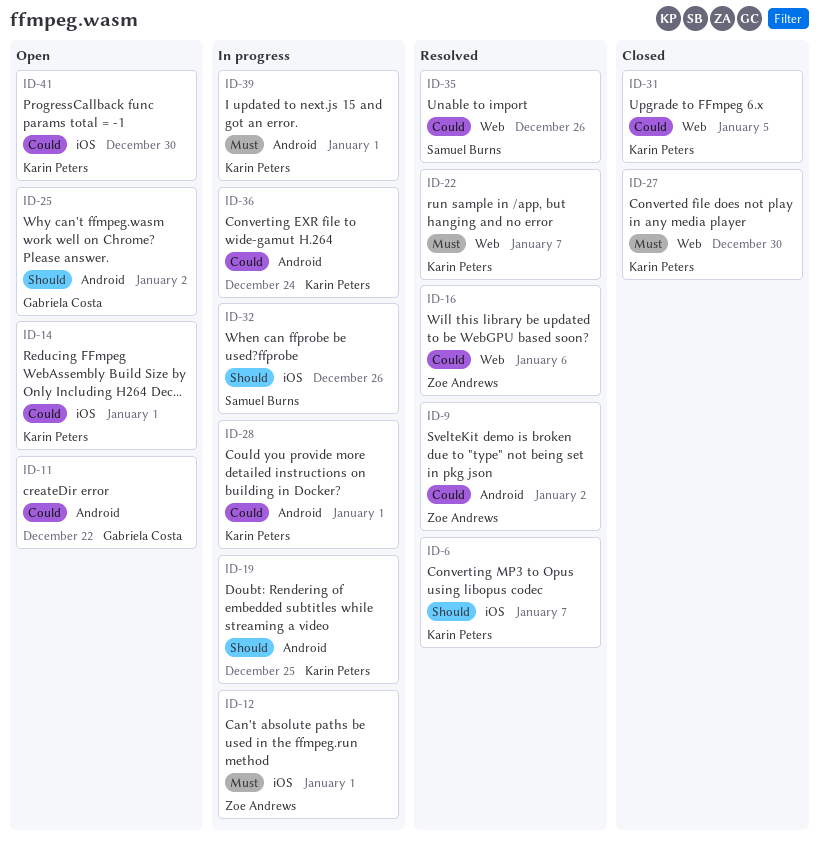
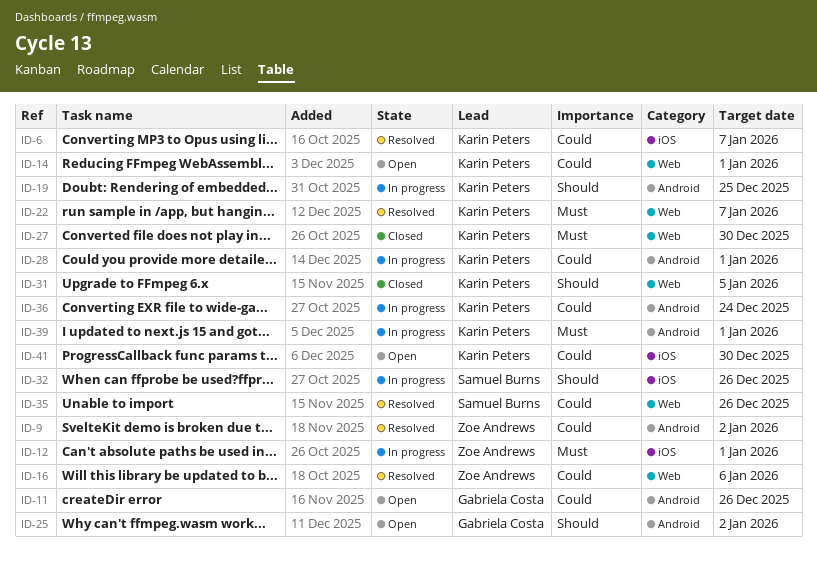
ID-6, priority: Should -> Could
ID-11, due: Dec 22 -> Dec 26
ID-14, label: iOS -> Web
ID-31, priority: Could -> Should

